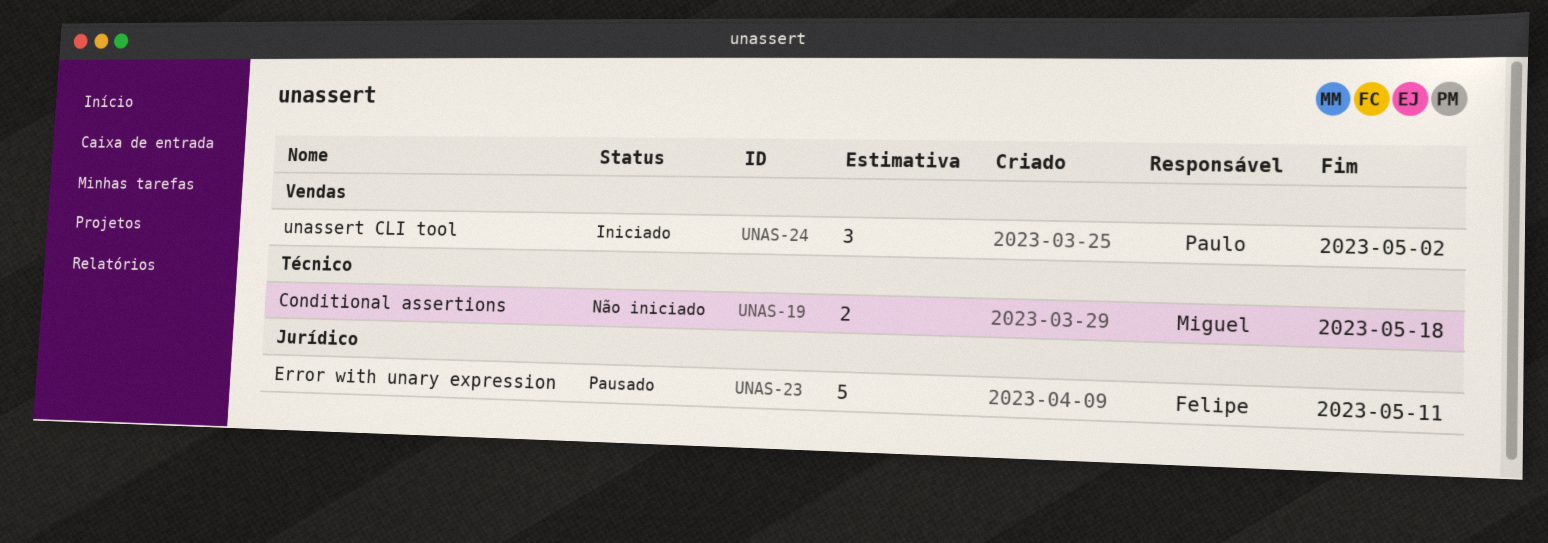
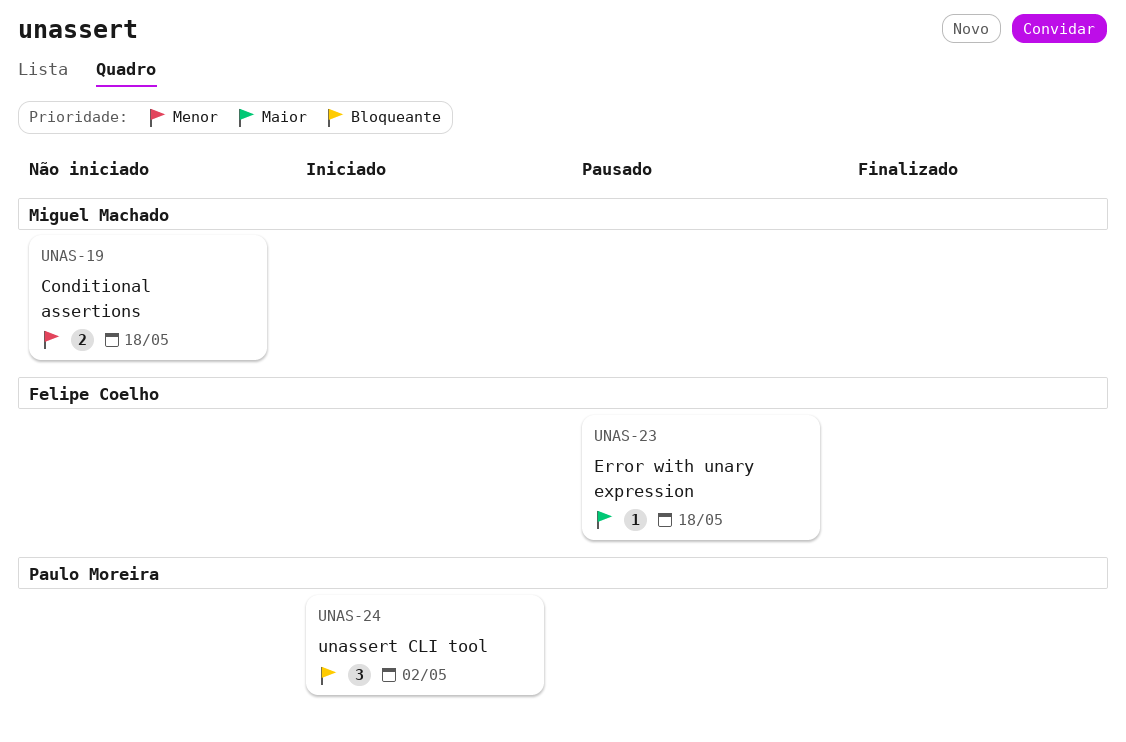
UNAS-23, estimate: 5 -> 1
UNAS-23, due: May 11 -> May 18

